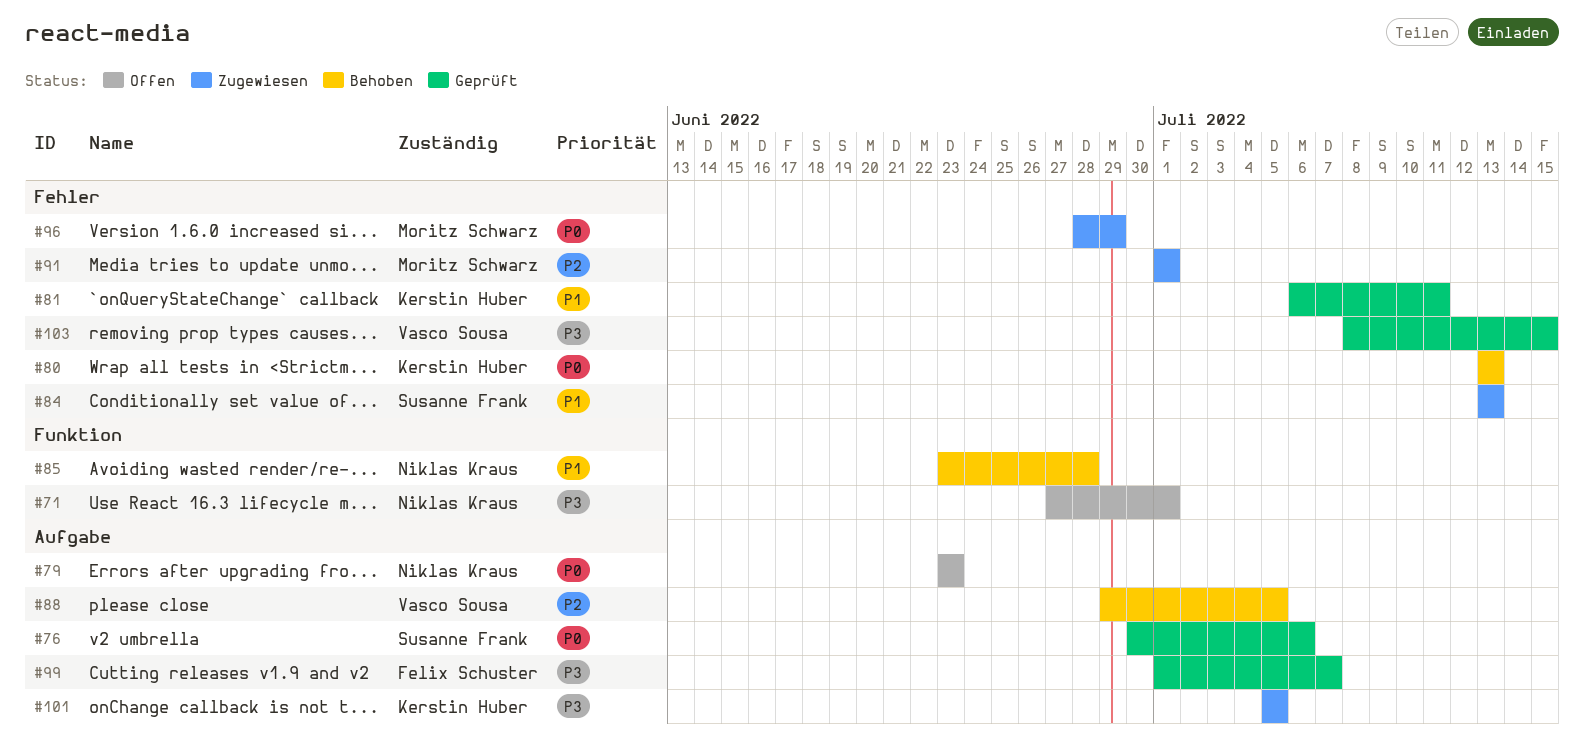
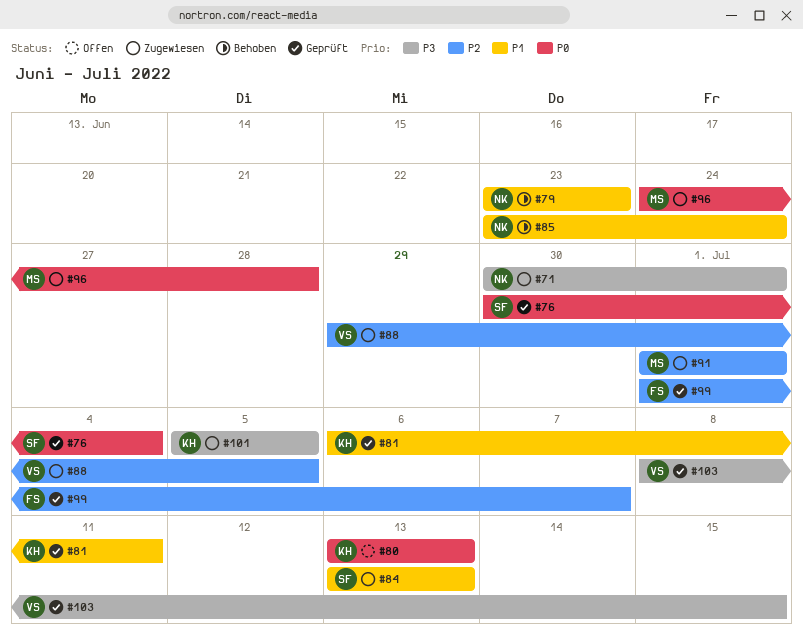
#71, status: Offen -> Zugewiesen
#71, start: Jun 27 -> Jun 30
#76, due: Jul 6 -> Jul 4
#79, status: Offen -> Behoben
#79, priority: P0 -> P1
#80, status: Behoben -> Offen
#85, due: Jun 28 -> Jun 24
#88, status: Behoben -> Zugewiesen
#96, start: Jun 28 -> Jun 24
#96, due: Jun 29 -> Jun 28
#99, priority: P3 -> P2

